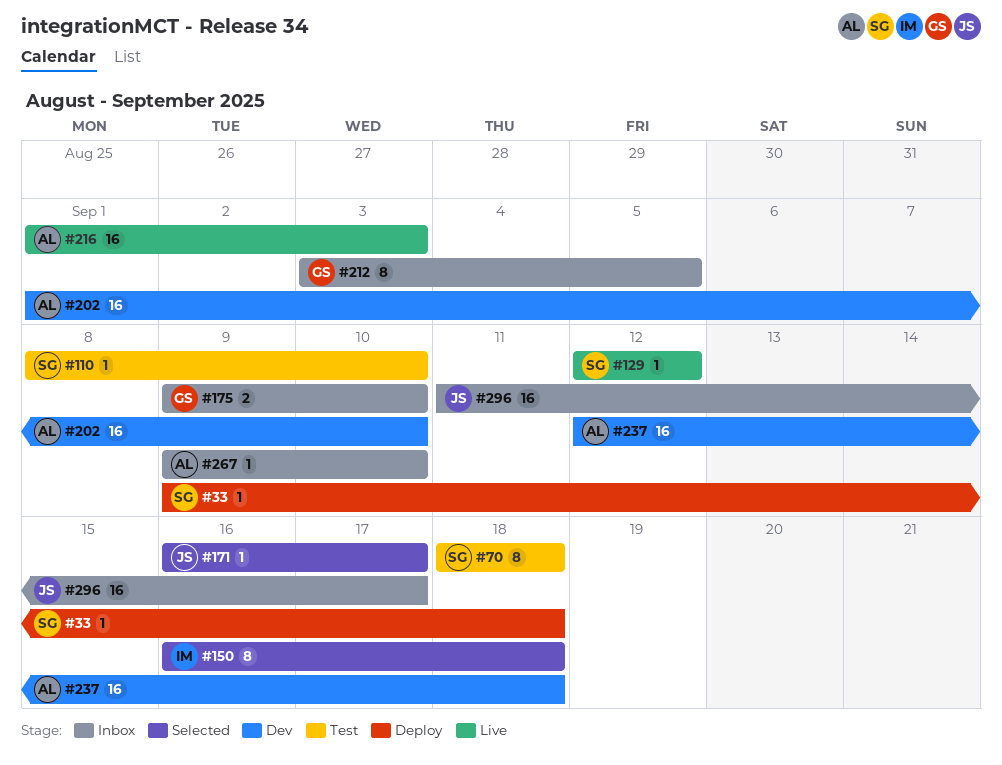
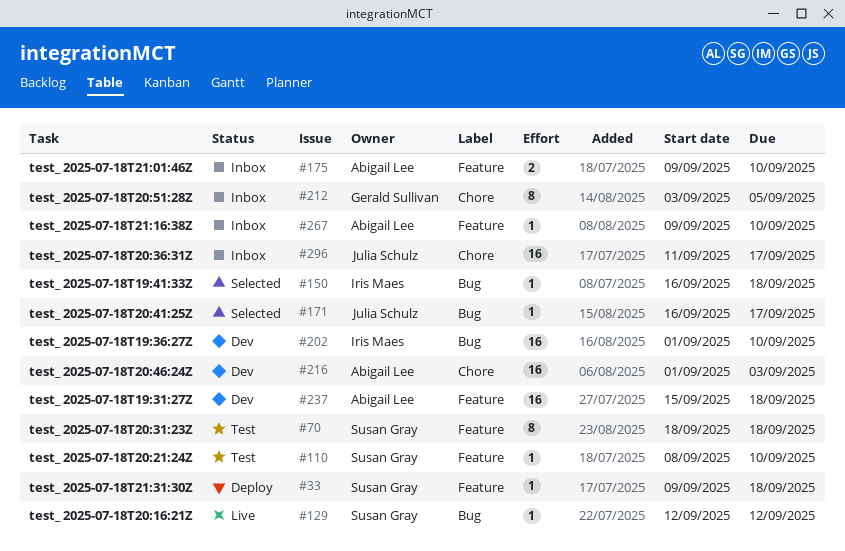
#150, estimate: 8 -> 1
#175, owner: Gerald Sullivan -> Abigail Lee
#202, owner: Abigail Lee -> Iris Maes
#216, status: Live -> Dev
#237, start: Sep 12 -> Sep 15

